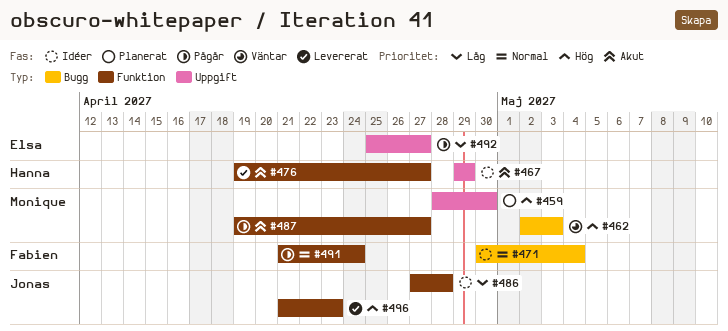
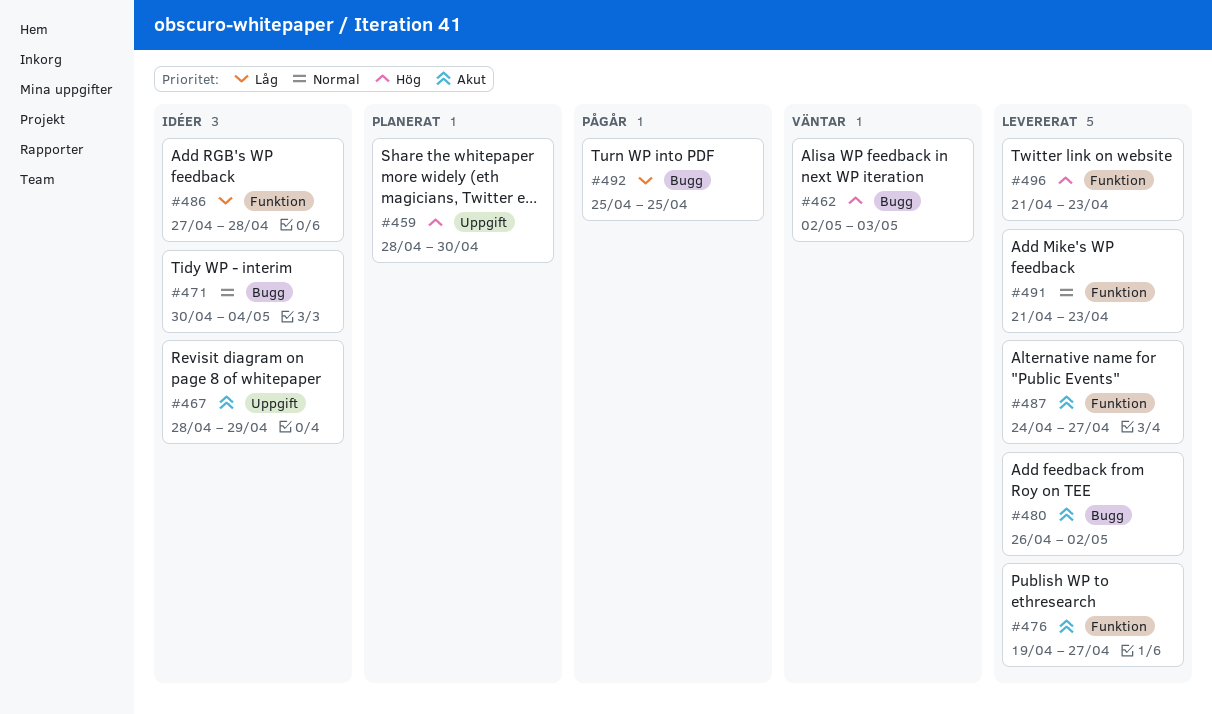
#467, start: Apr 29 -> Apr 28
#480: none -> present
#487, status: Pågår -> Levererat
#487, start: Apr 19 -> Apr 24
#491, status: Pågår -> Levererat
#491, due: Apr 24 -> Apr 23
#492, label: Uppgift -> Bugg
#492, due: Apr 27 -> Apr 25

